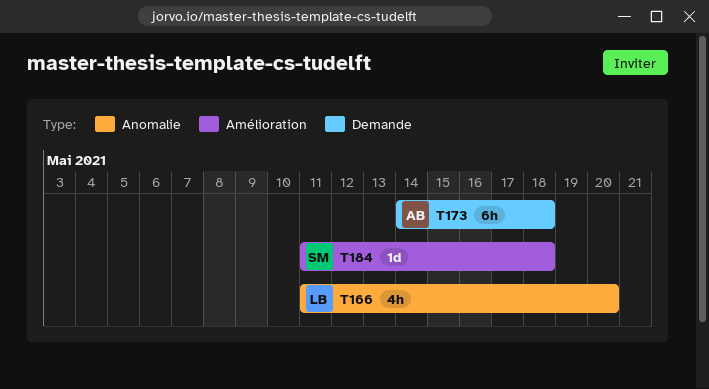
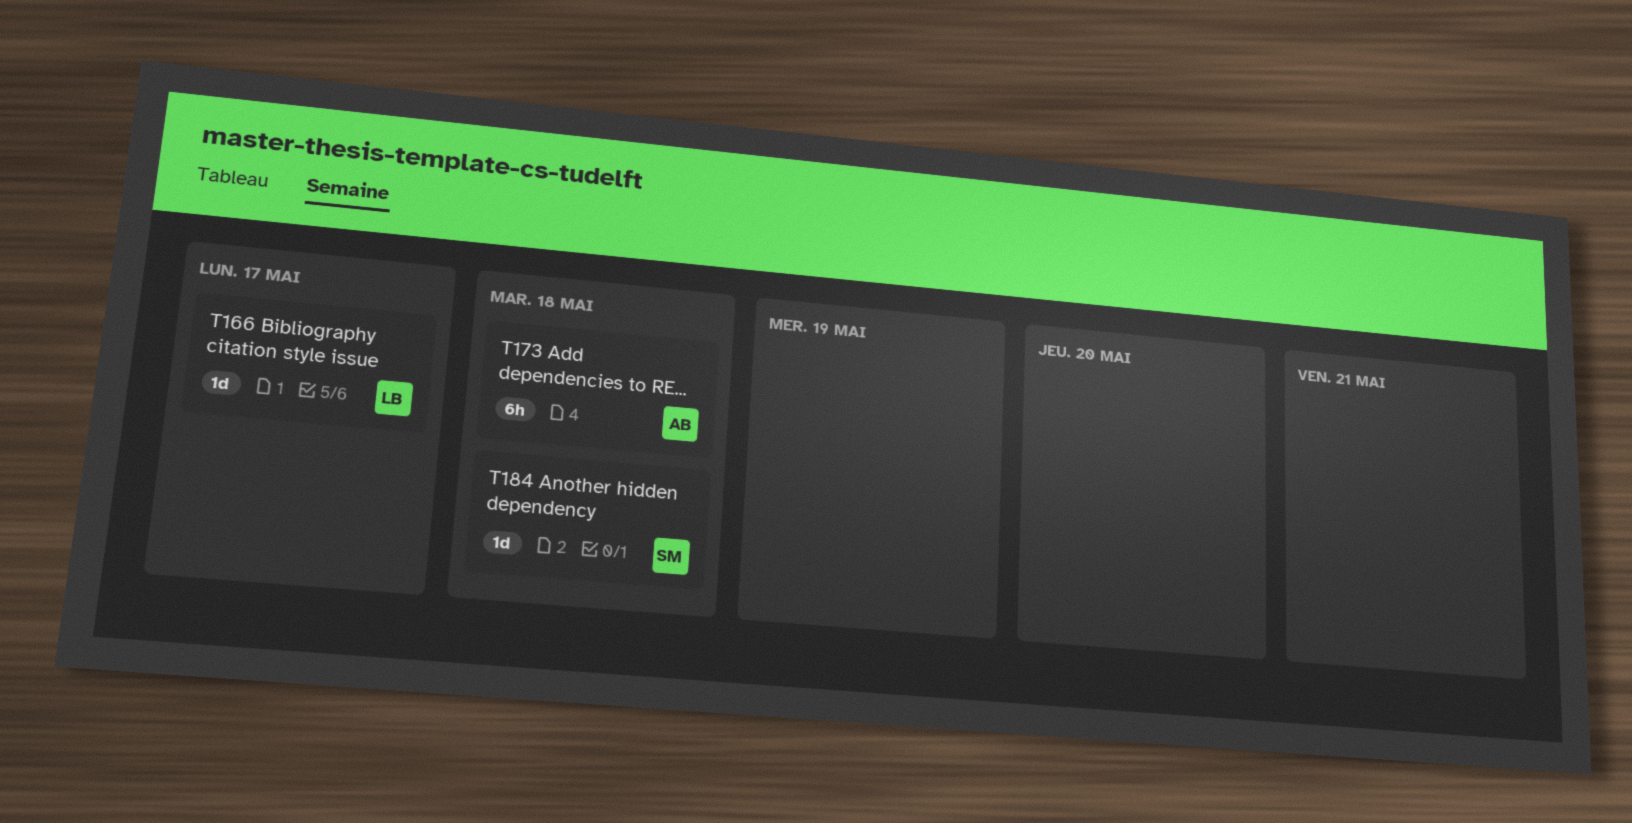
T166, estimate: 4h -> 1d
T166, due: May 20 -> May 17

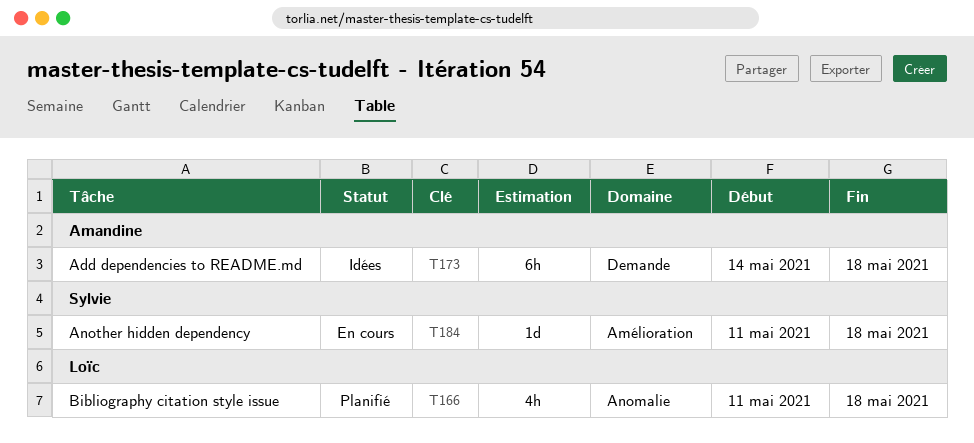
T166, estimate: 1d -> 4h
T166, due: May 17 -> May 18

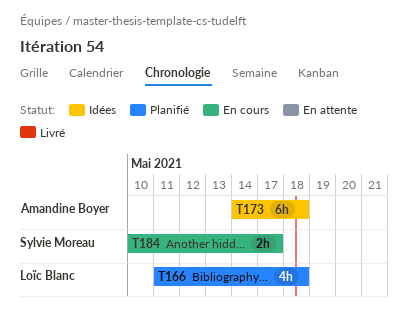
T184, estimate: 1d -> 2h
T184, start: May 11 -> May 10
T184, due: May 18 -> May 17

